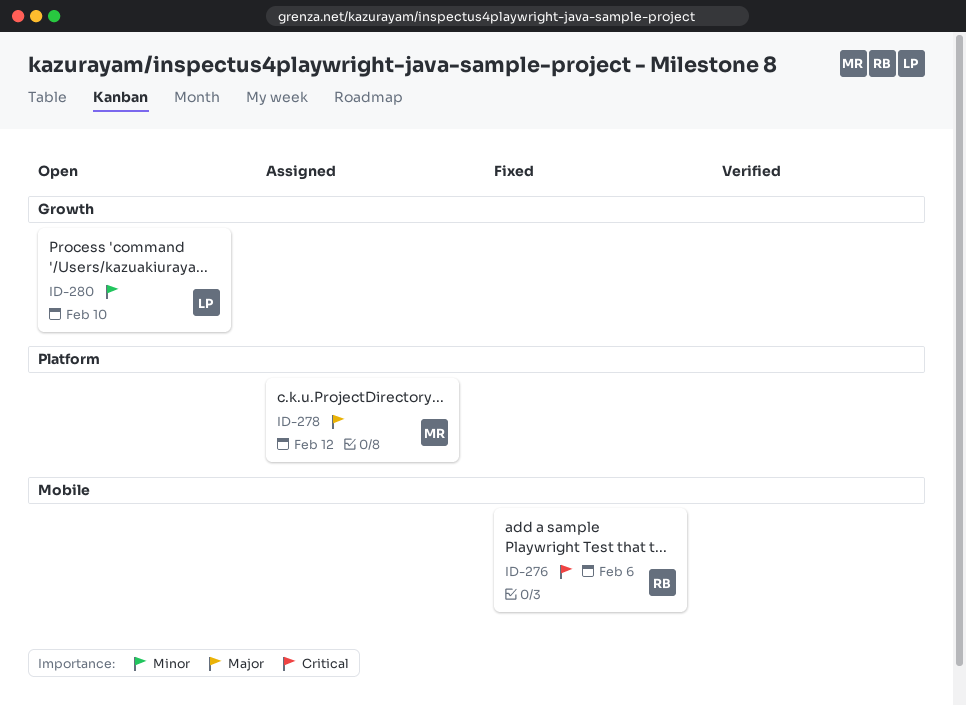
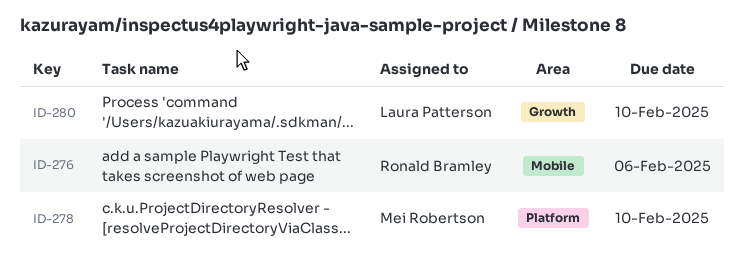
ID-278, due: Feb 12 -> Feb 10

